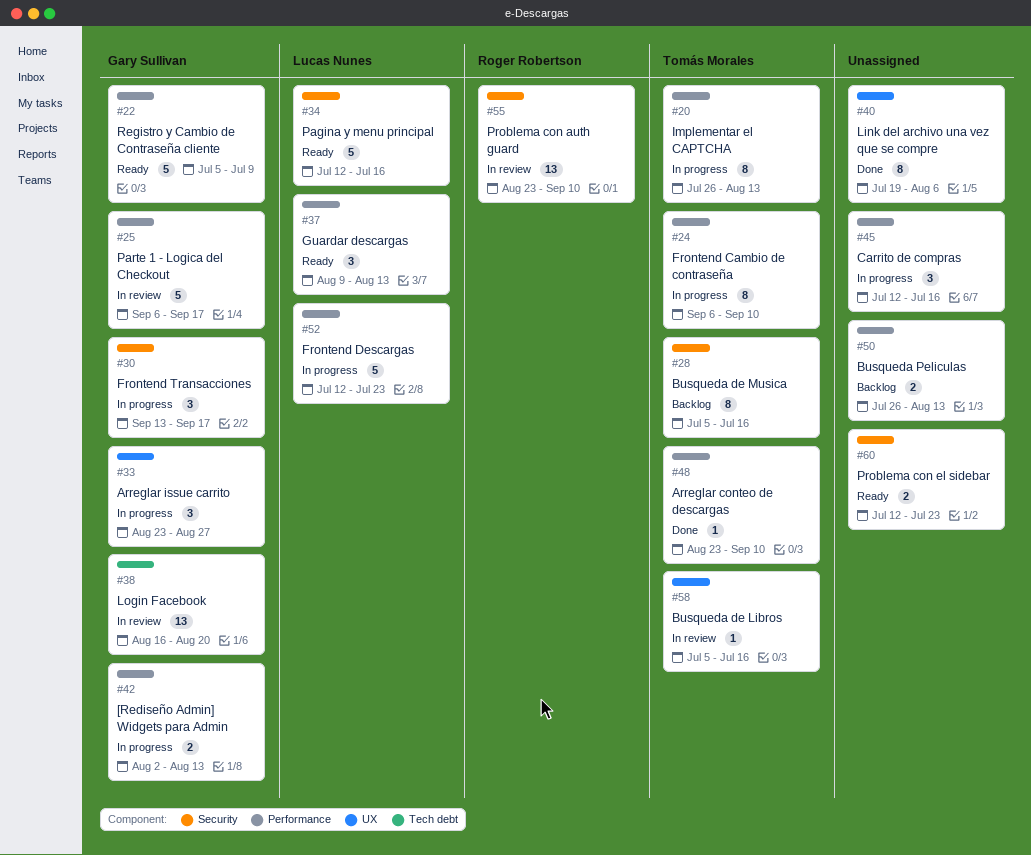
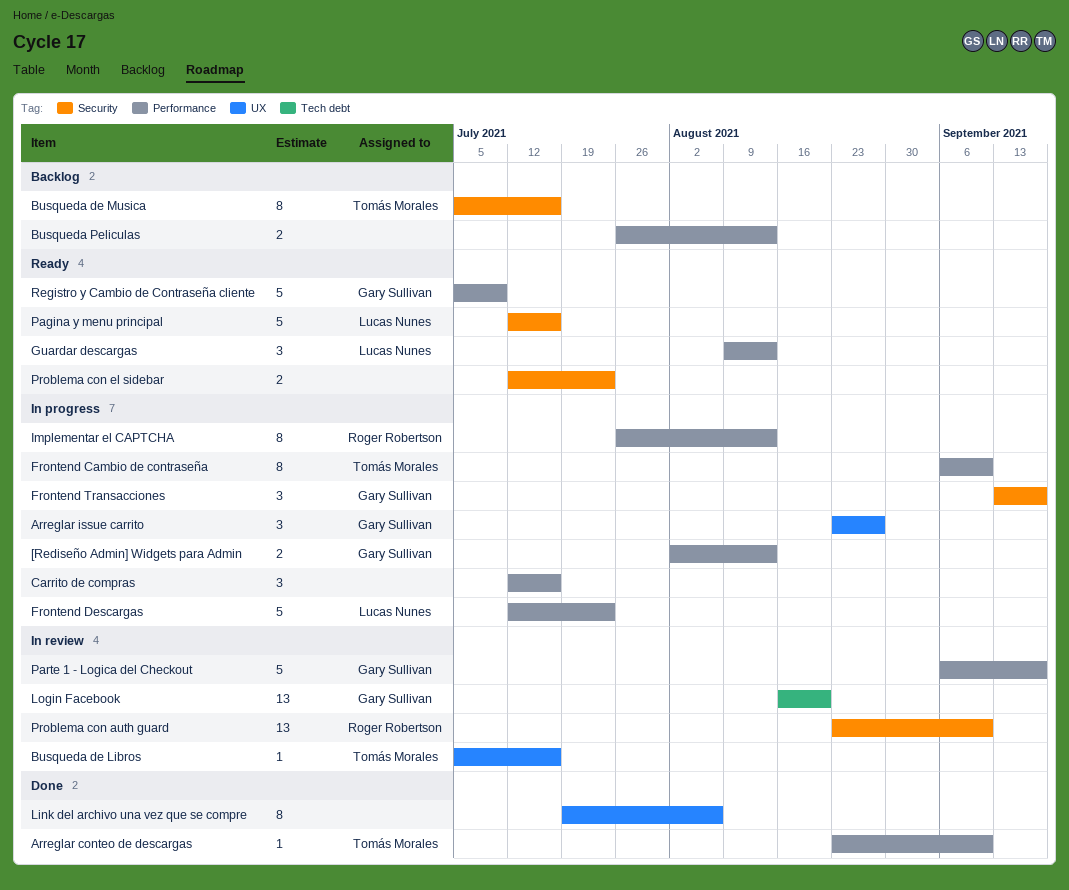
Implementar el CAPTCHA, owner: Tomás Morales -> Roger Robertson

